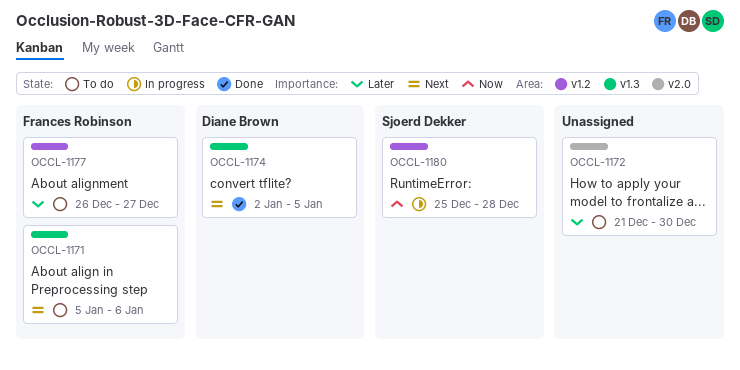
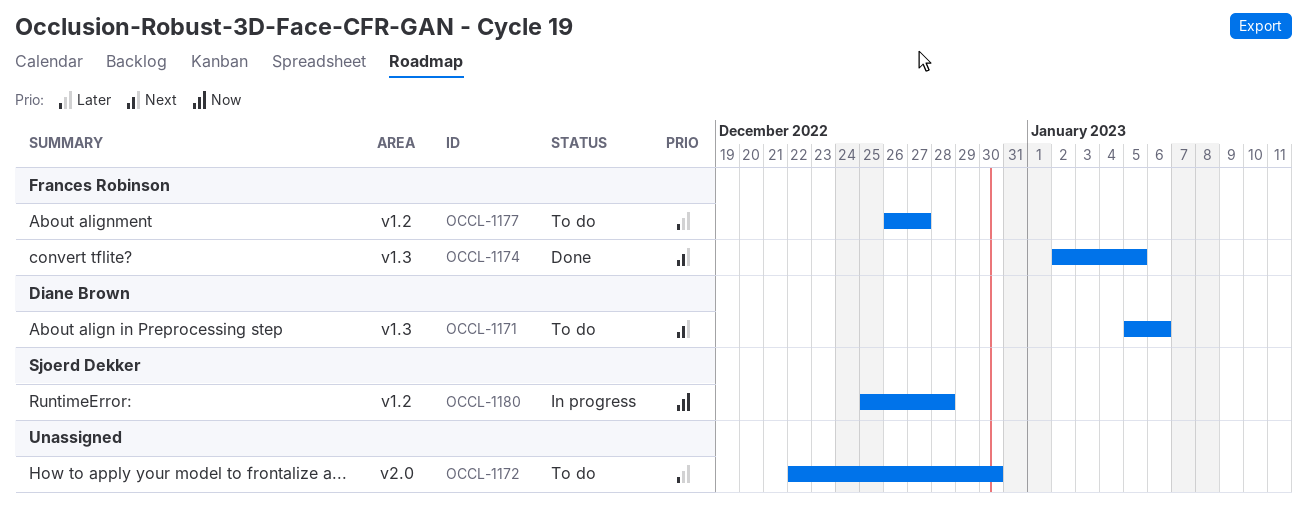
OCCL-1171, owner: Frances Robinson -> Diane Brown
OCCL-1172, start: Dec 21 -> Dec 22
OCCL-1174, owner: Diane Brown -> Frances Robinson

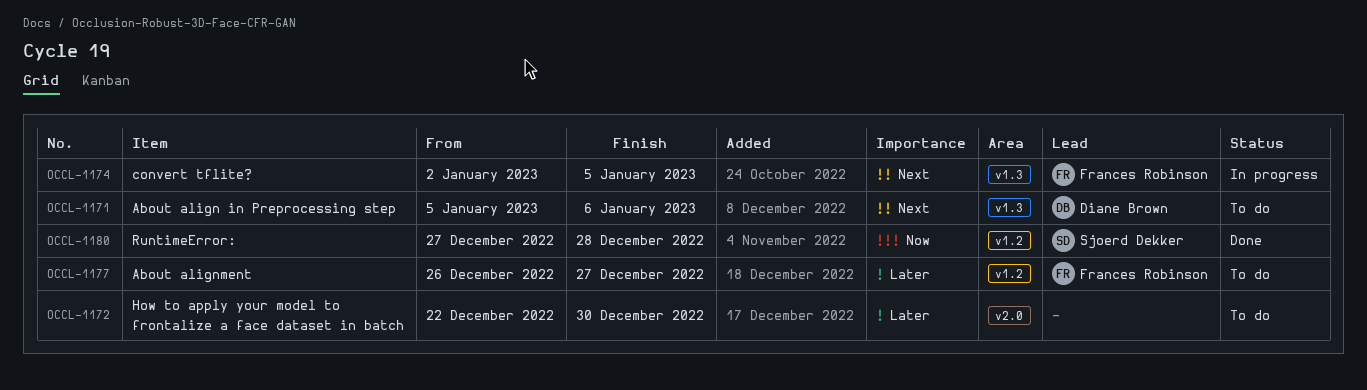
OCCL-1174, status: Done -> In progress
OCCL-1180, status: In progress -> Done
OCCL-1180, start: Dec 25 -> Dec 27

